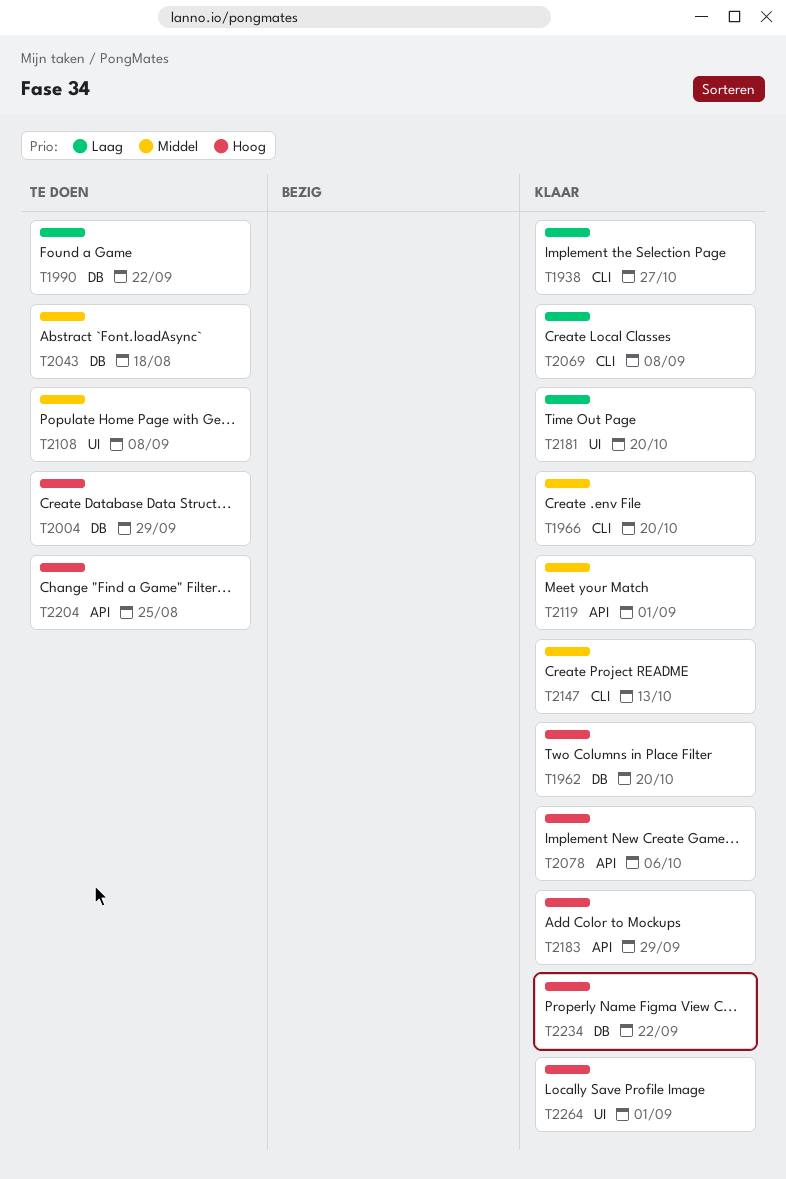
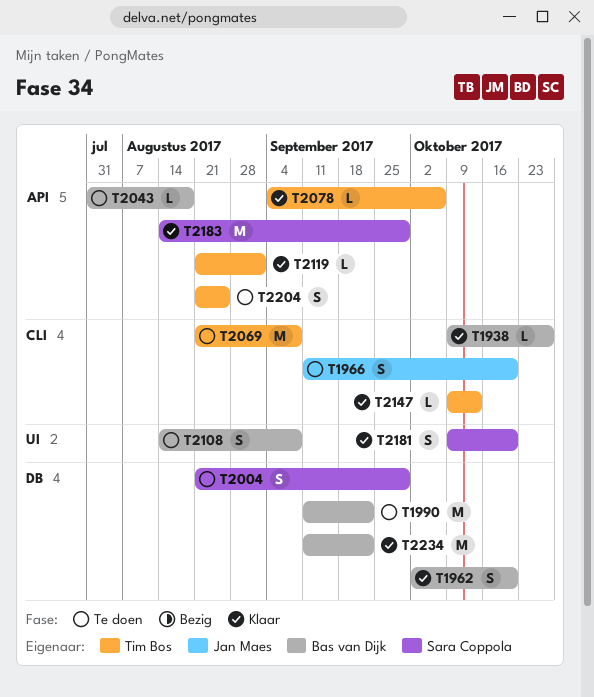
T1966, status: Klaar -> Te doen
T2043, label: DB -> API
T2069, status: Klaar -> Te doen
T2264: present -> none

